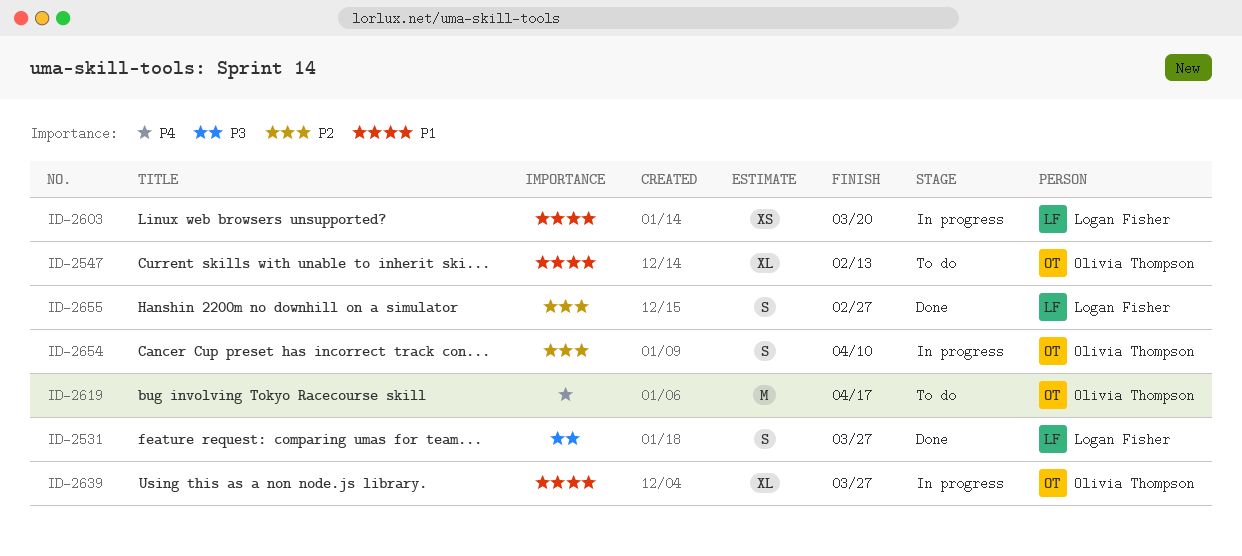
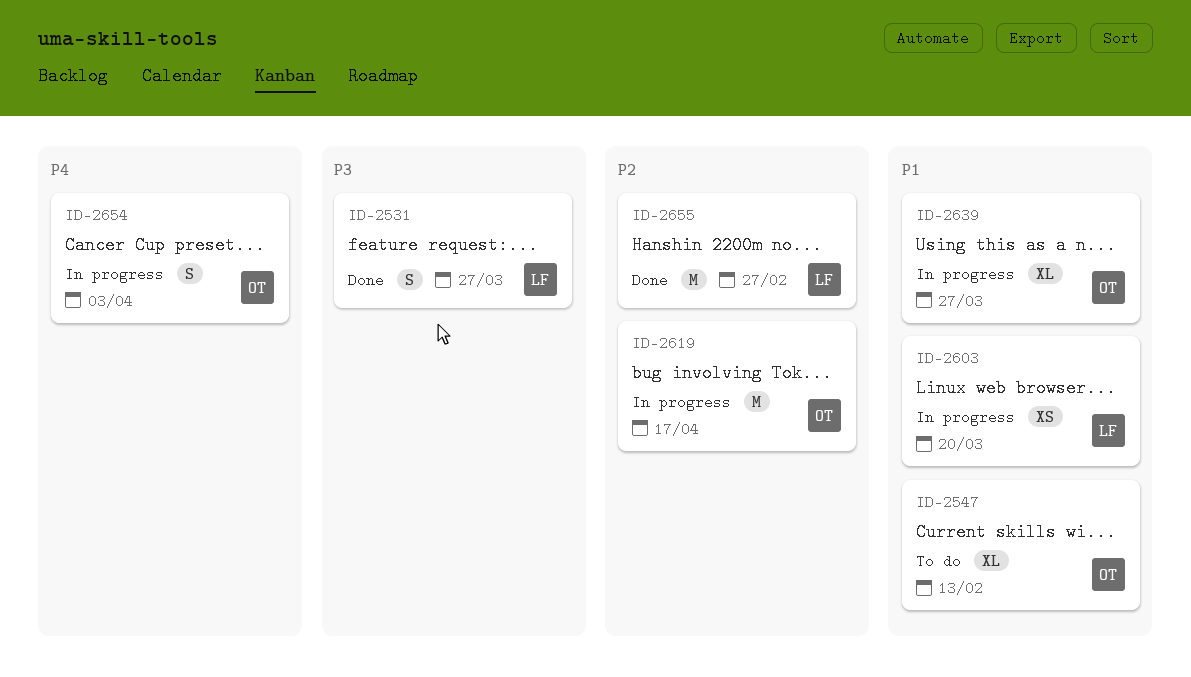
ID-2619, status: To do -> In progress
ID-2619, priority: P4 -> P2
ID-2654, priority: P2 -> P4
ID-2654, due: Apr 10 -> Apr 3
ID-2655, estimate: S -> M

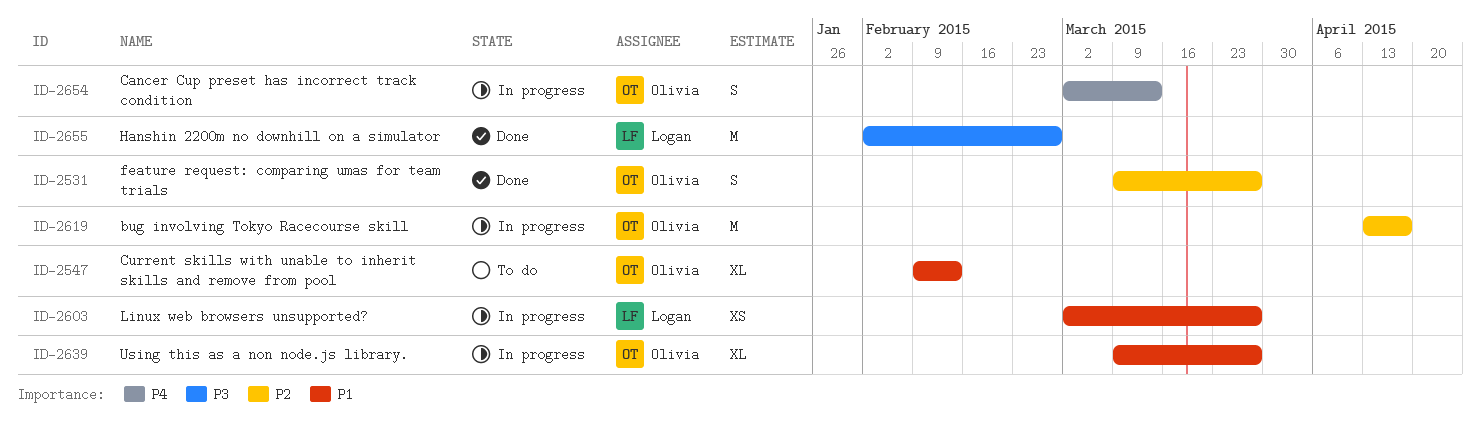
ID-2531, owner: Logan -> Olivia
ID-2531, priority: P3 -> P2
ID-2603, due: Mar 20 -> Mar 27
ID-2654, due: Apr 3 -> Mar 13
ID-2655, priority: P2 -> P3

